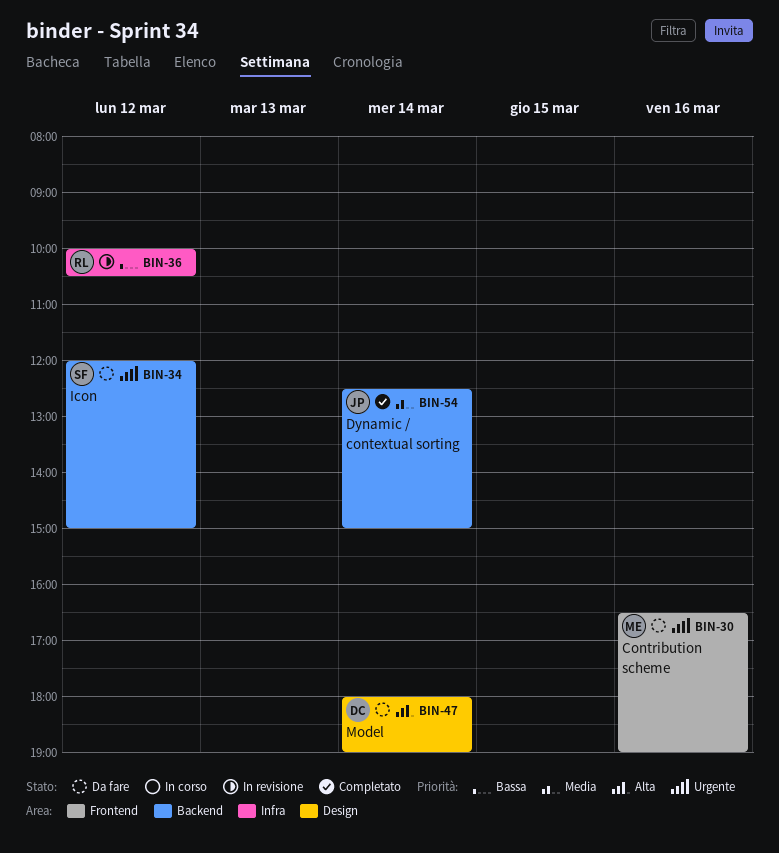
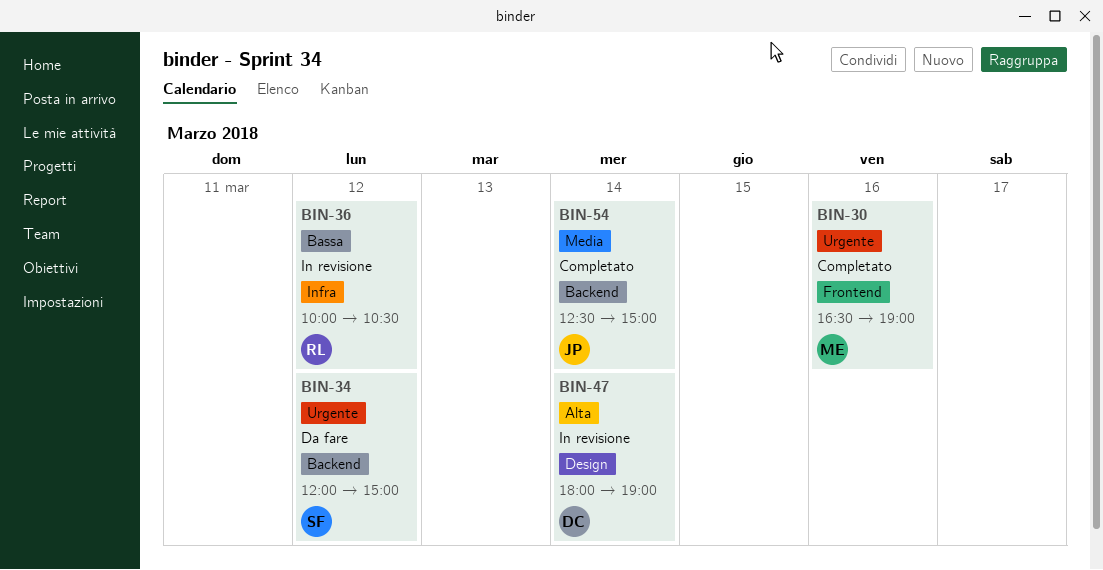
BIN-30, status: Da fare -> Completato
BIN-47, status: Da fare -> In revisione

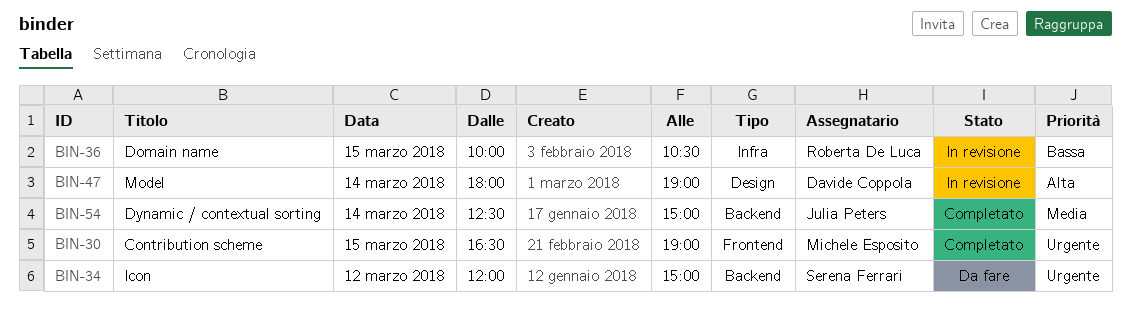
BIN-30, day: Mar 16 -> Mar 15
BIN-36, day: Mar 12 -> Mar 15

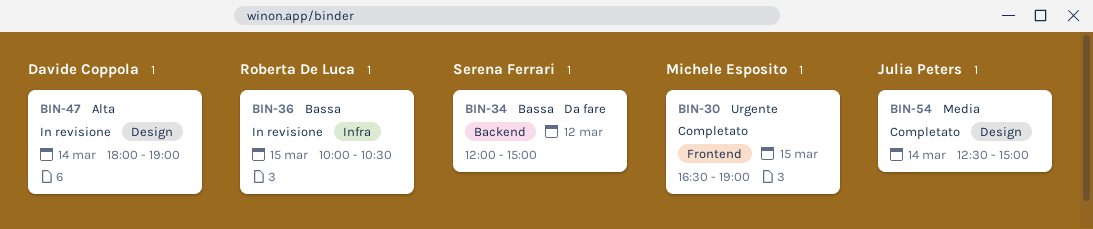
BIN-34, priority: Urgente -> Bassa
BIN-54, label: Backend -> Design

